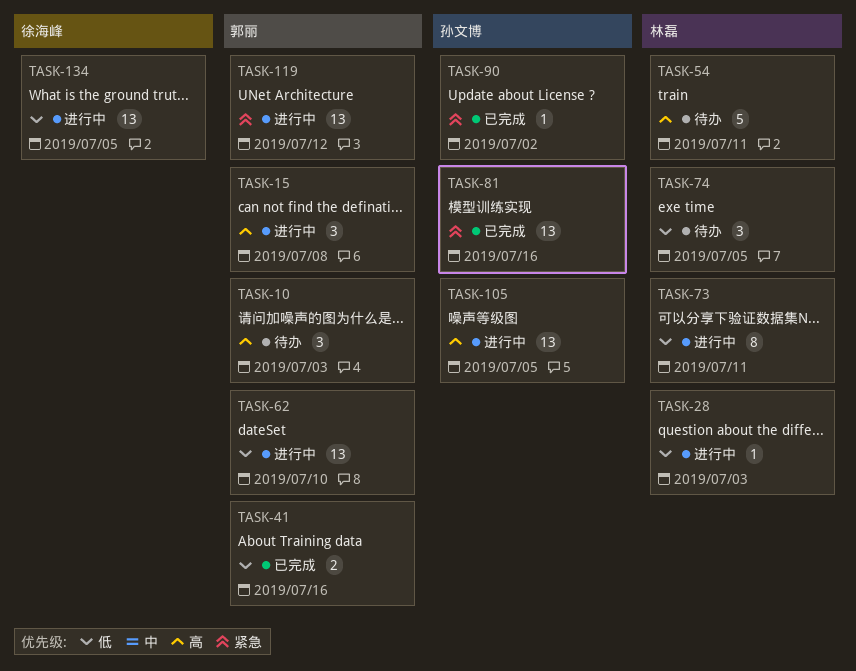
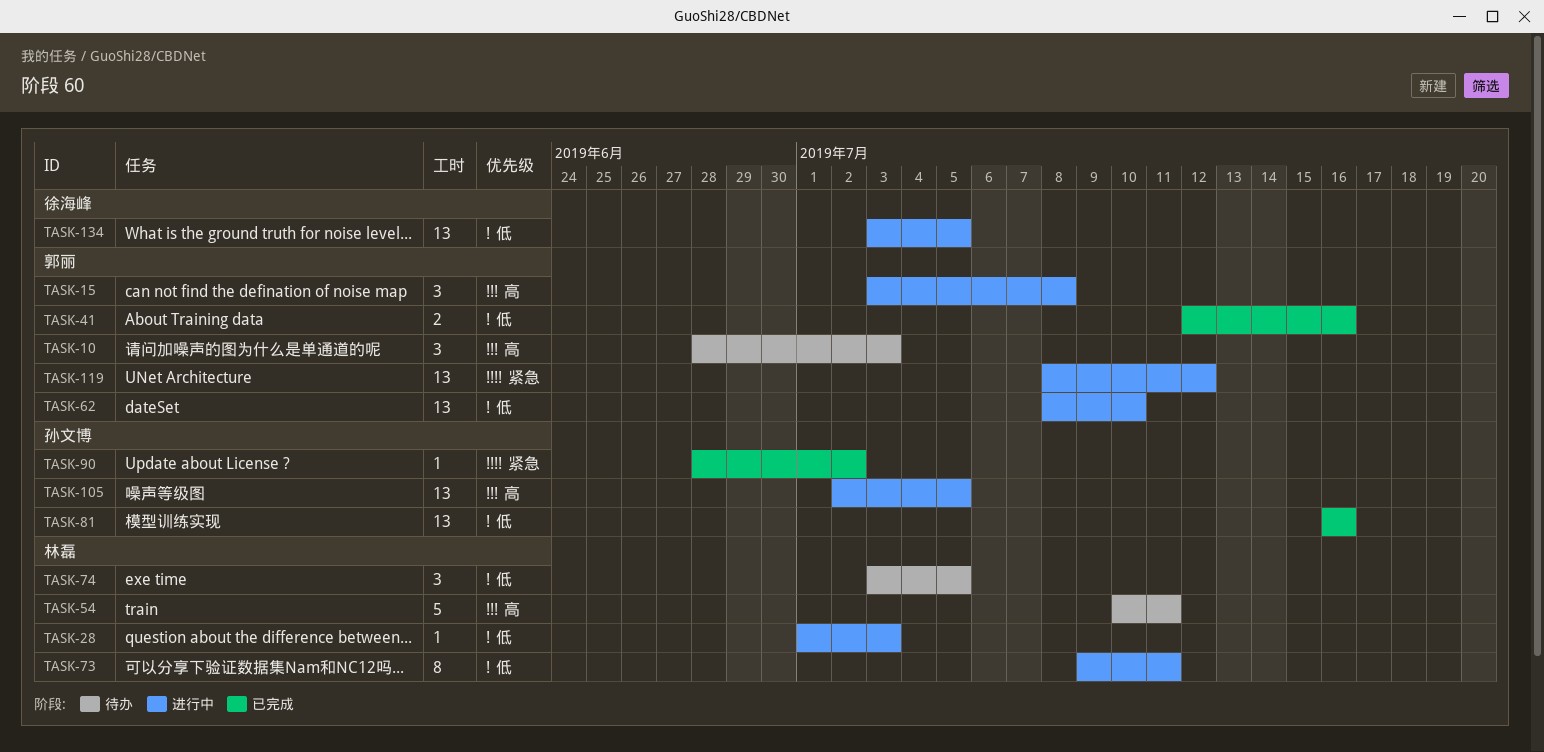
TASK-81, priority: 紧急 -> 低

